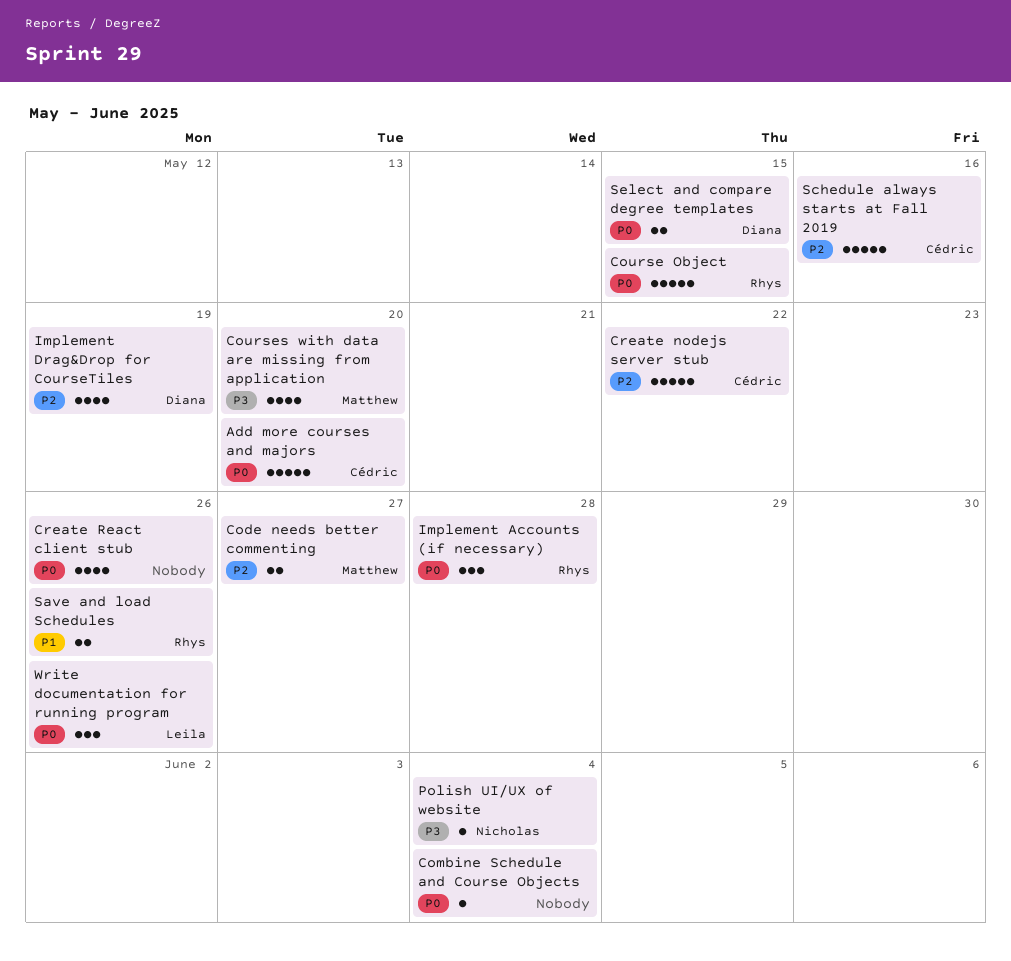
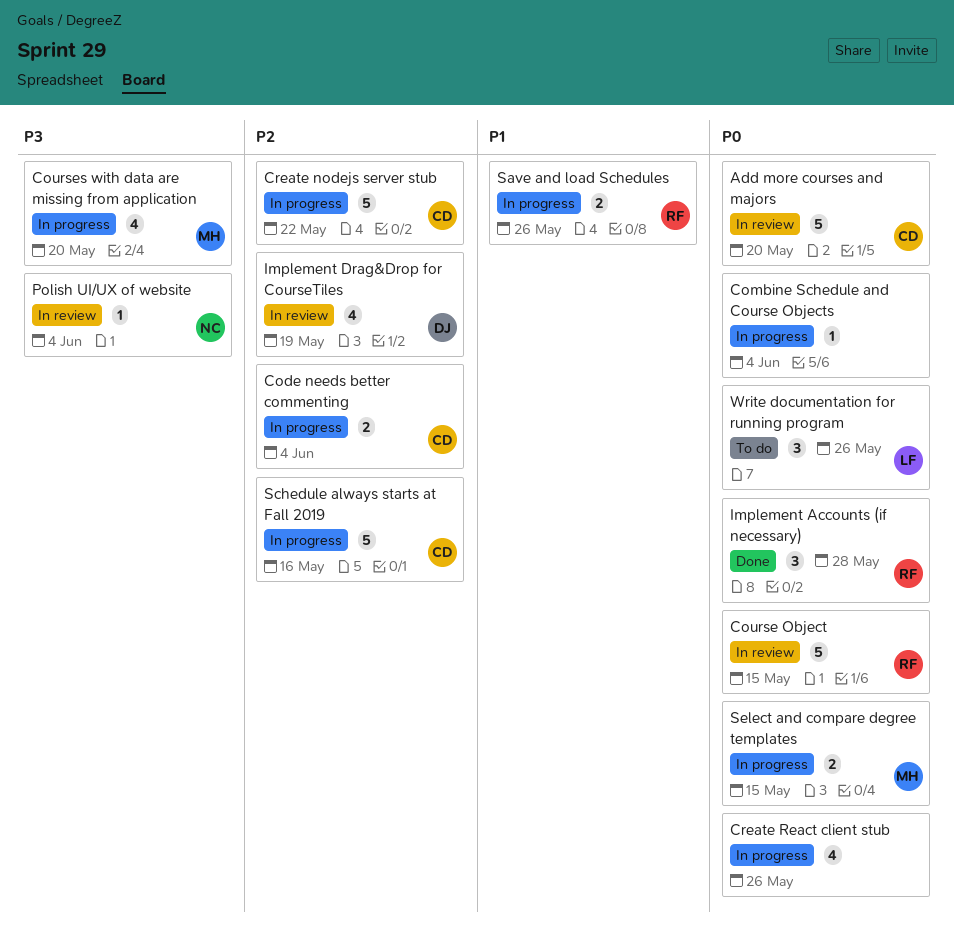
Code needs better commenting, owner: Matthew -> Cédric
Code needs better commenting, due: May 27 -> Jun 4
Select and compare degree templates, owner: Diana -> Matthew

